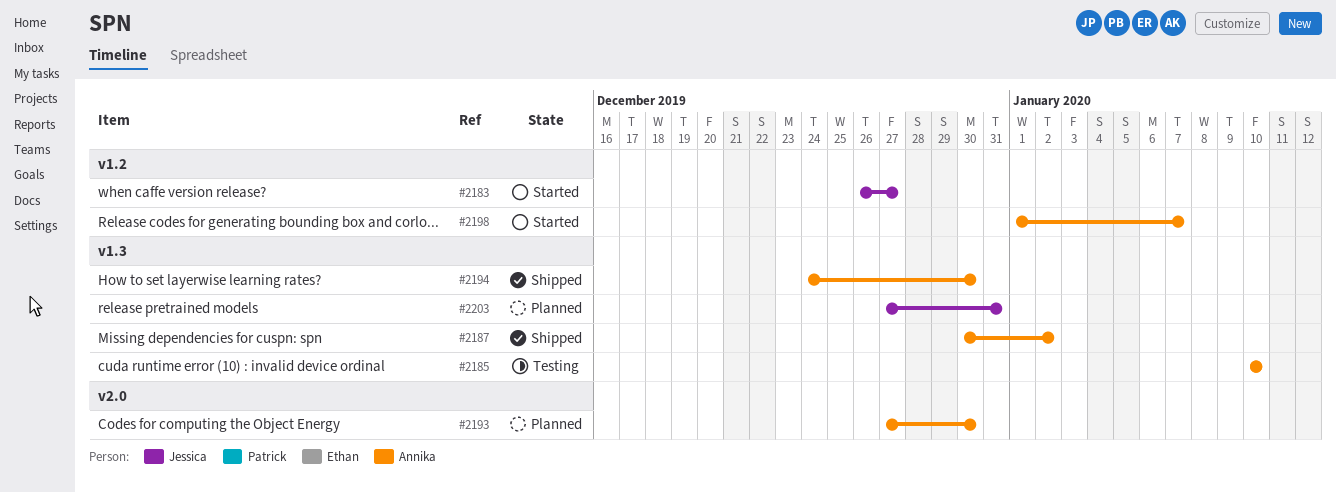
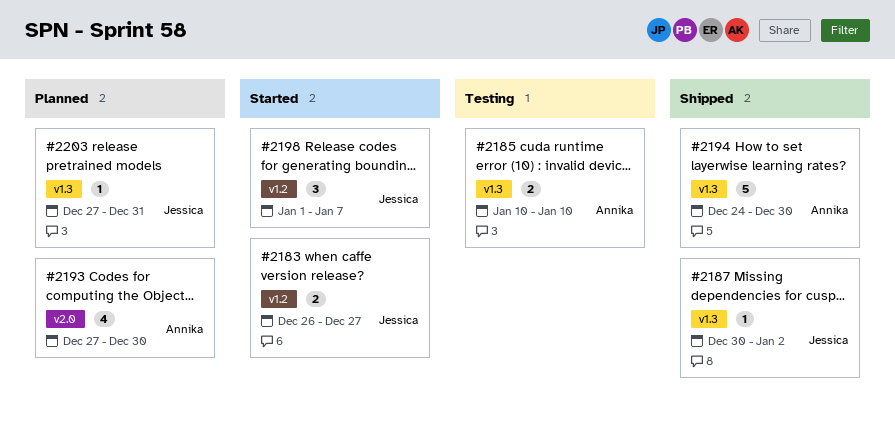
#2187, owner: Annika -> Jessica
#2198, owner: Annika -> Jessica

